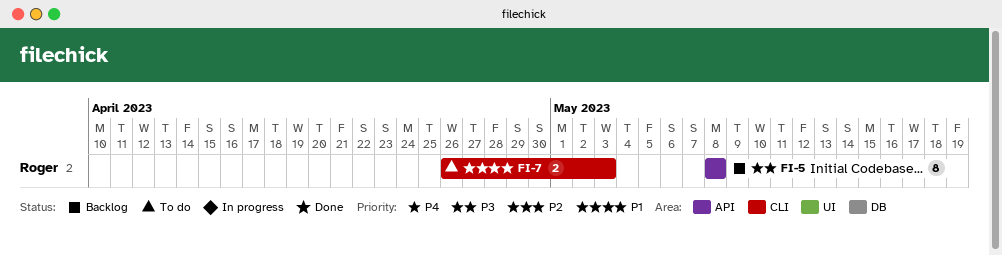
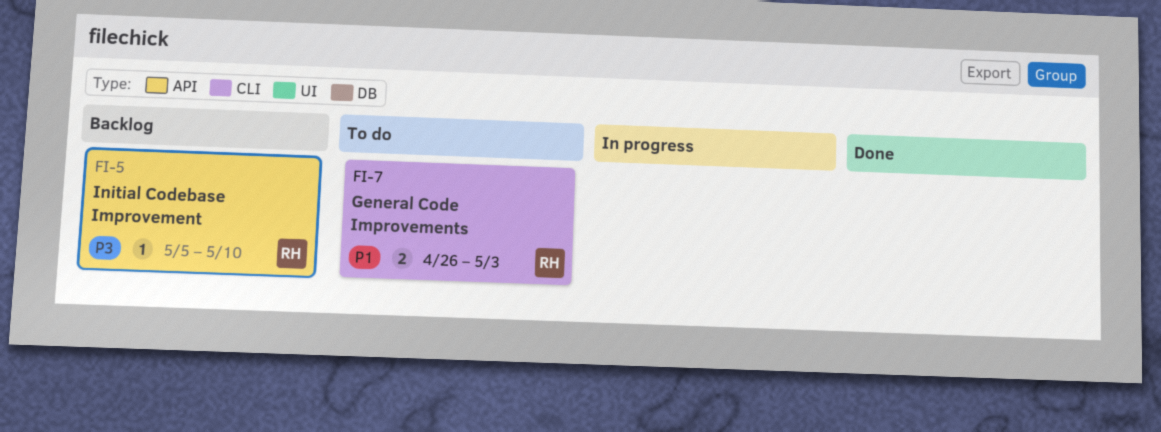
FI-5, estimate: 8 -> 1
FI-5, start: May 8 -> May 5
FI-5, due: May 8 -> May 10

